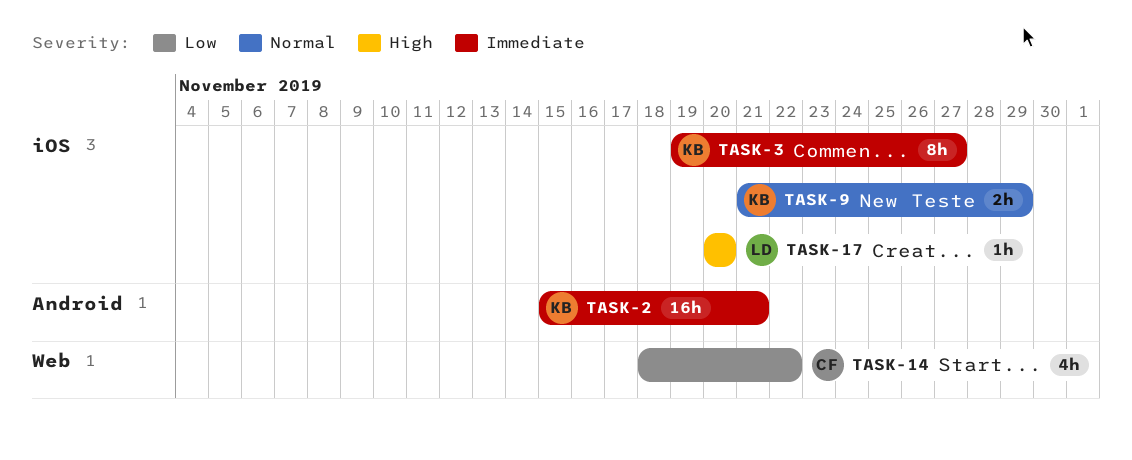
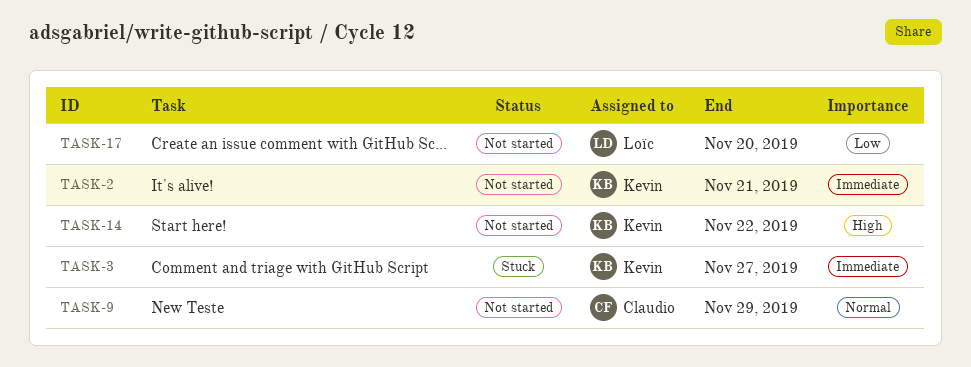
TASK-9, owner: Kevin -> Claudio
TASK-14, owner: Claudio -> Kevin
TASK-14, priority: Low -> High
TASK-17, priority: High -> Low

